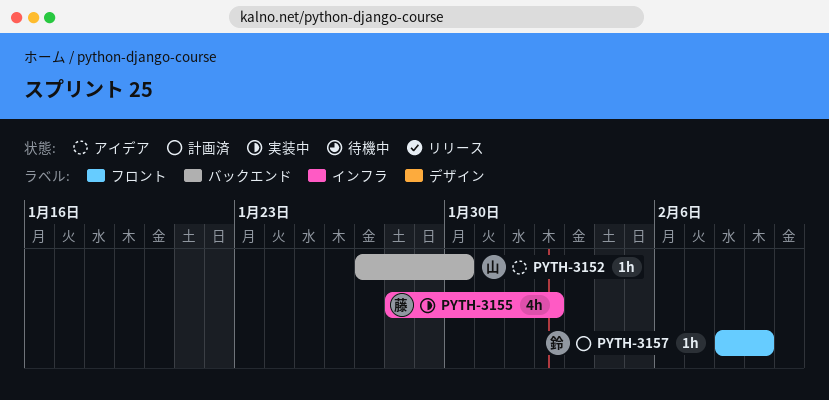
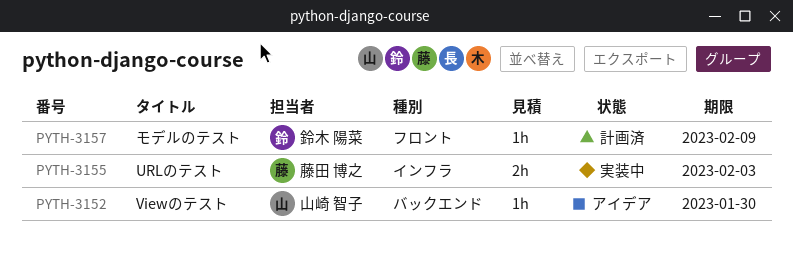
PYTH-3155, estimate: 4h -> 2h
PYTH-3155, due: Feb 2 -> Feb 3

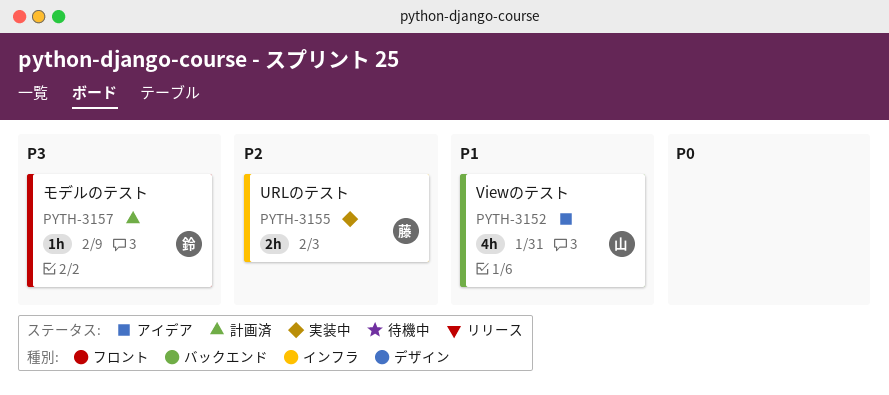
PYTH-3152, estimate: 1h -> 4h
PYTH-3152, due: Jan 30 -> Jan 31

